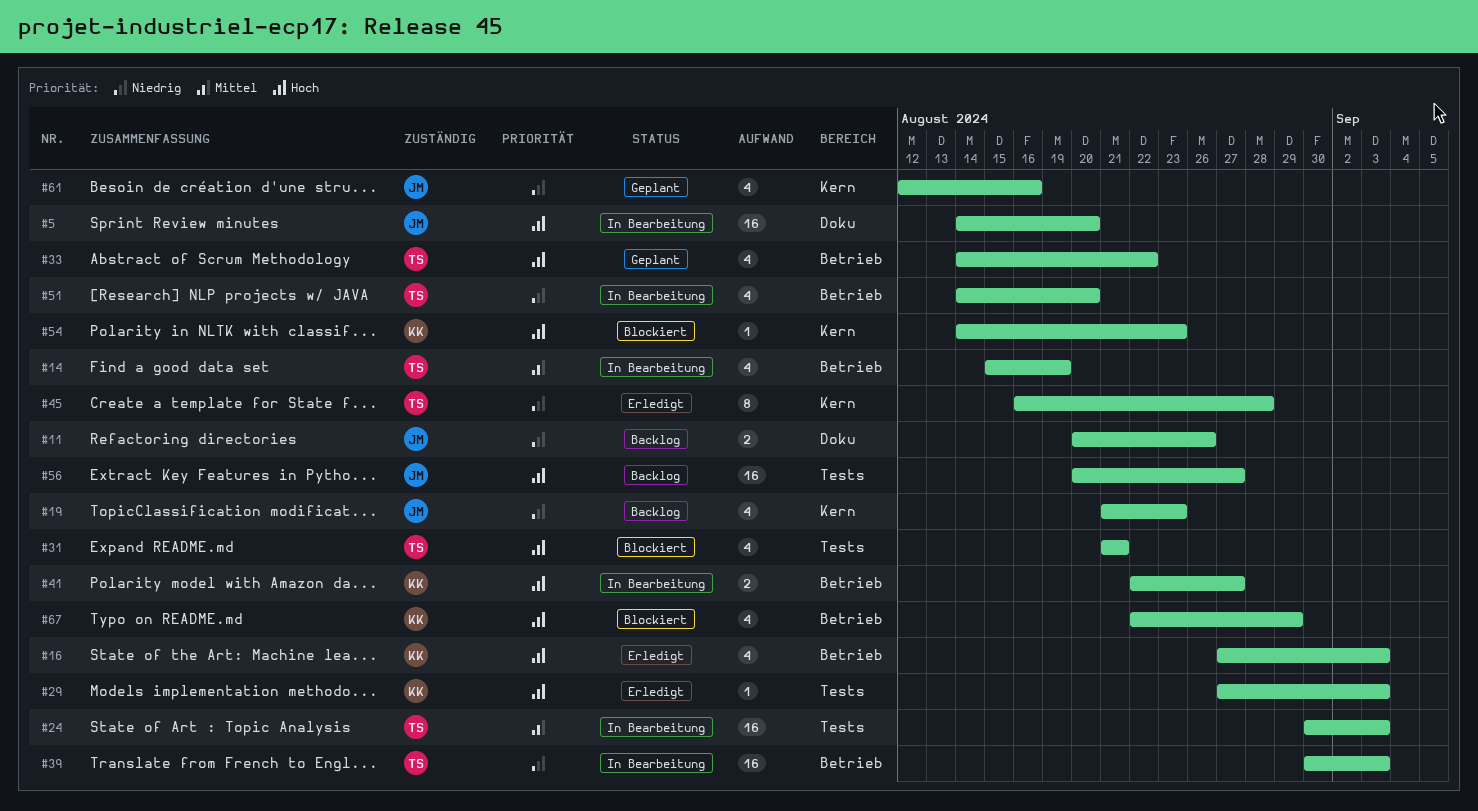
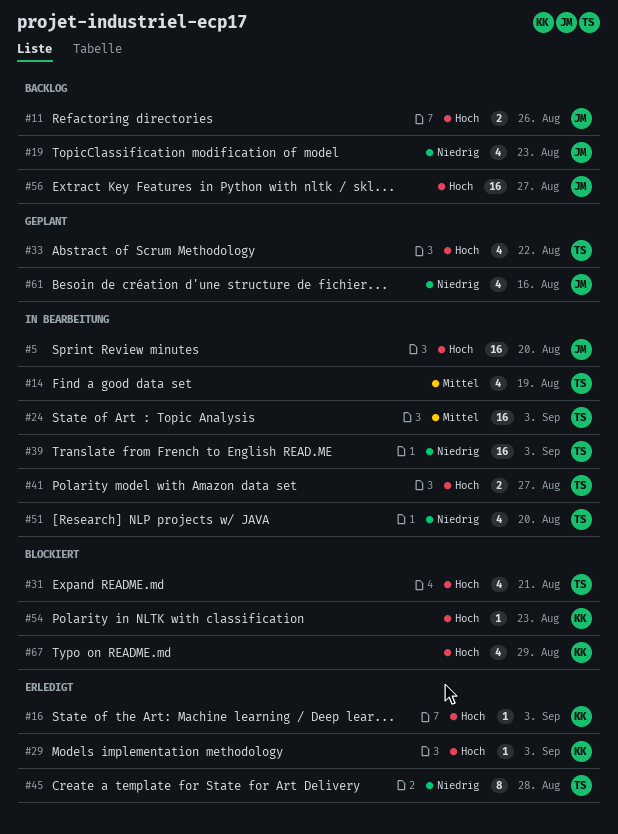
#11, priority: Niedrig -> Hoch
#16, estimate: 4 -> 1
#41, owner: KK -> TS

